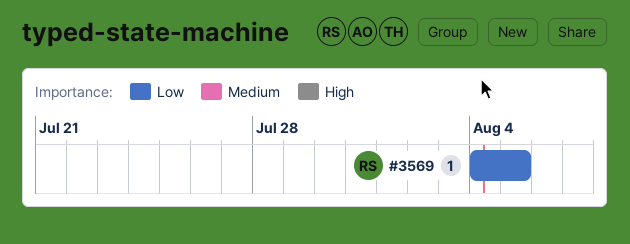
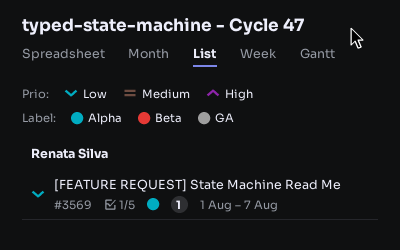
#3569, start: Aug 4 -> Aug 1
#3569, due: Aug 5 -> Aug 7

